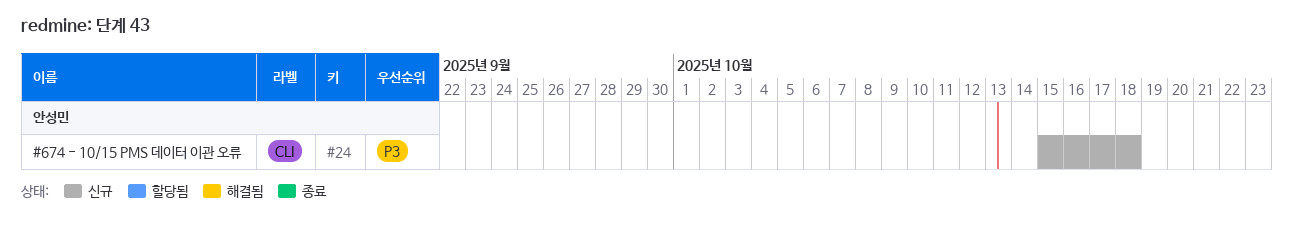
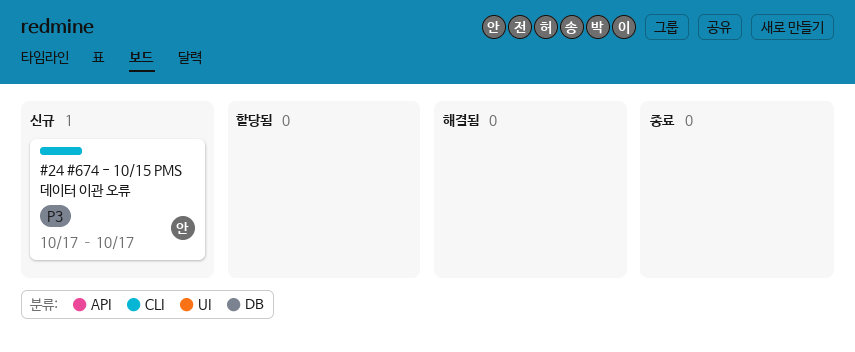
#24, start: Oct 15 -> Oct 17
#24, due: Oct 18 -> Oct 17

